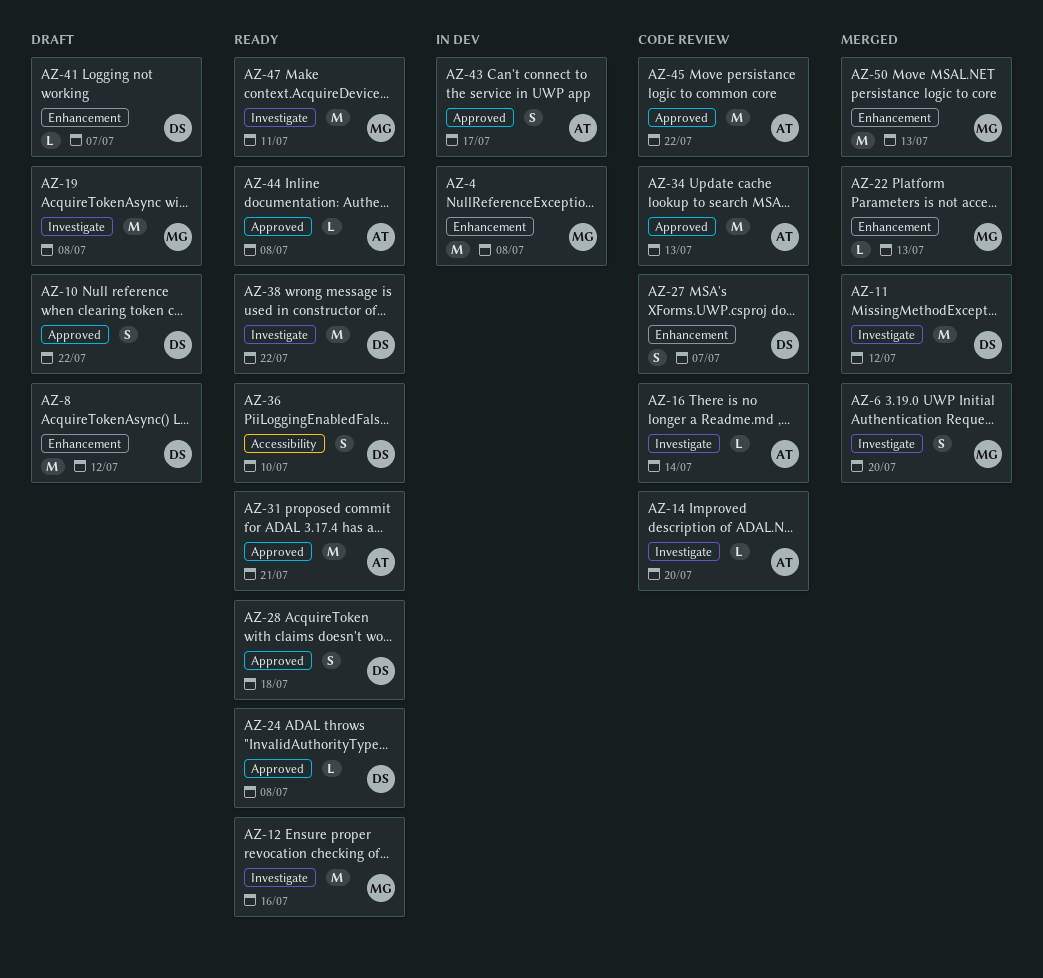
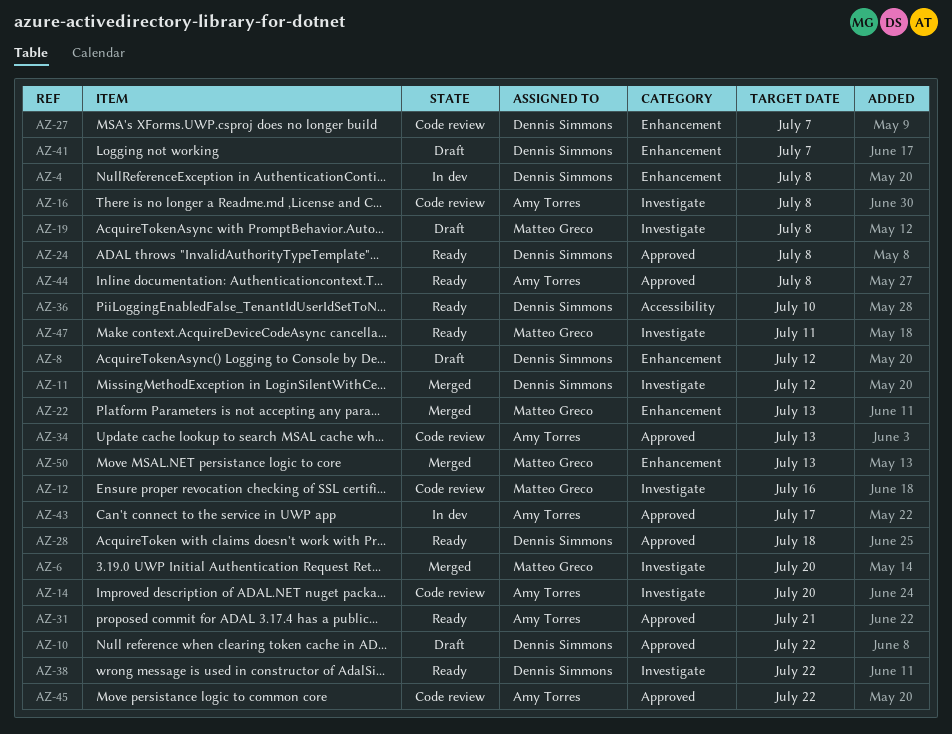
AZ-4, owner: Matteo Greco -> Dennis Simmons
AZ-12, status: Ready -> Code review
AZ-16, due: Jul 14 -> Jul 8

